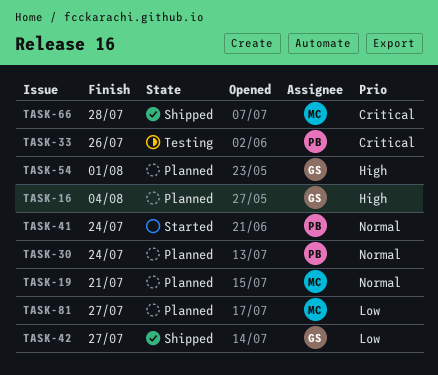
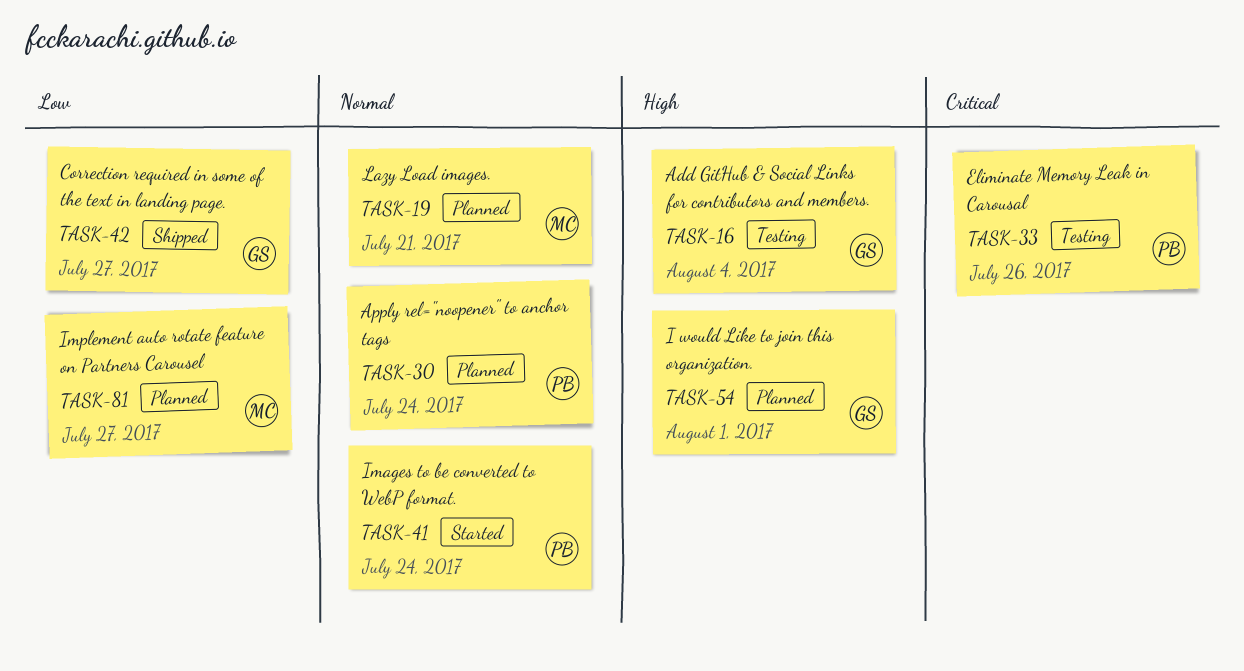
TASK-16, status: Planned -> Testing
TASK-66: present -> none

